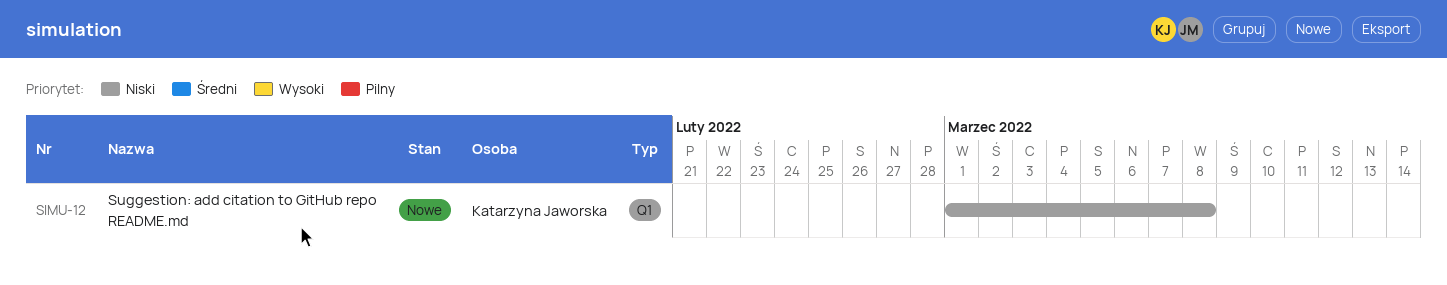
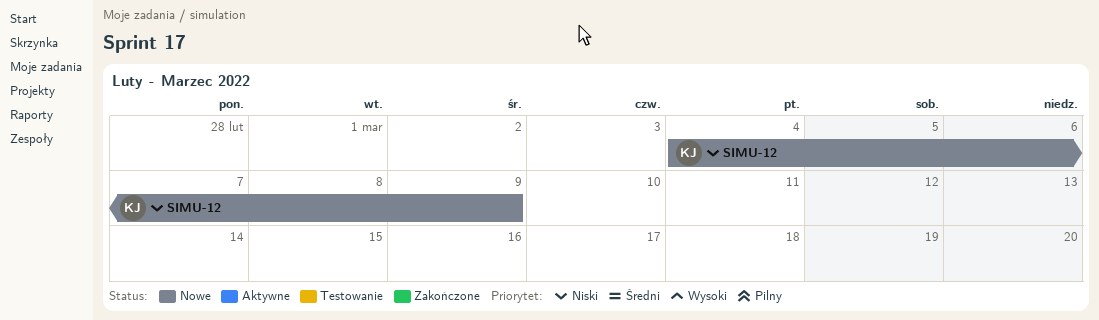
SIMU-12, start: Mar 1 -> Mar 4
SIMU-12, due: Mar 8 -> Mar 9

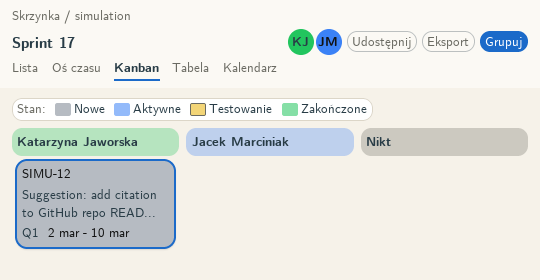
SIMU-12, start: Mar 4 -> Mar 2
SIMU-12, due: Mar 9 -> Mar 10

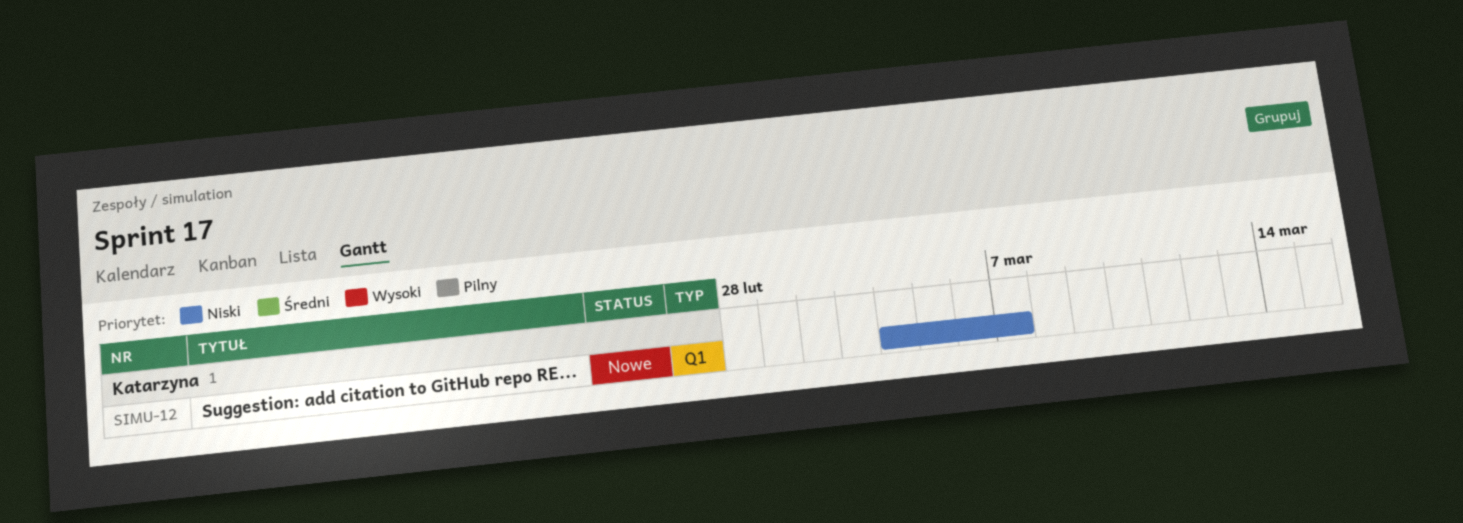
SIMU-12, start: Mar 2 -> Mar 4
SIMU-12, due: Mar 10 -> Mar 7

